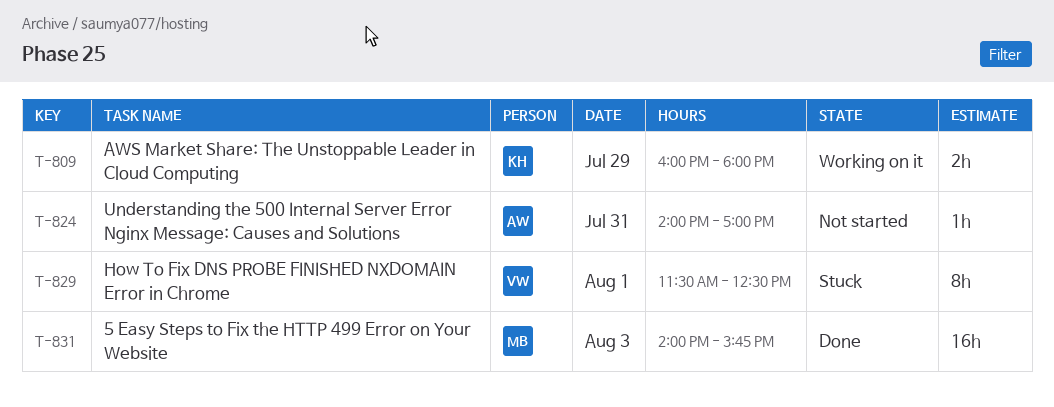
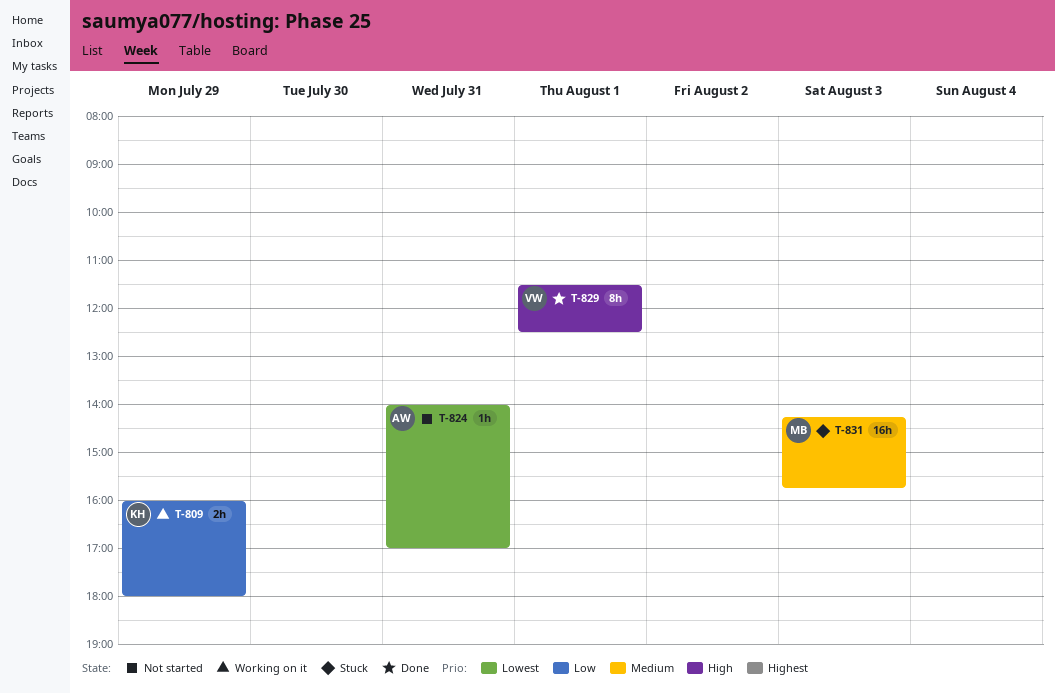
T-829, status: Stuck -> Done
T-831, status: Done -> Stuck
T-831, begins: 14:00 -> 14:15

